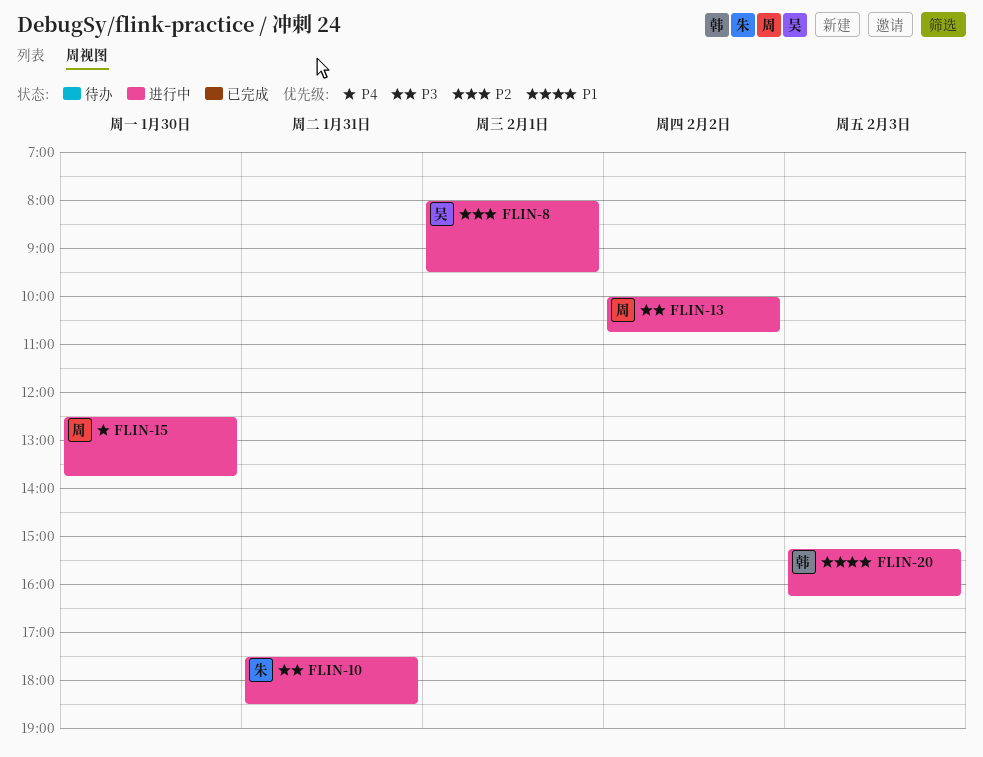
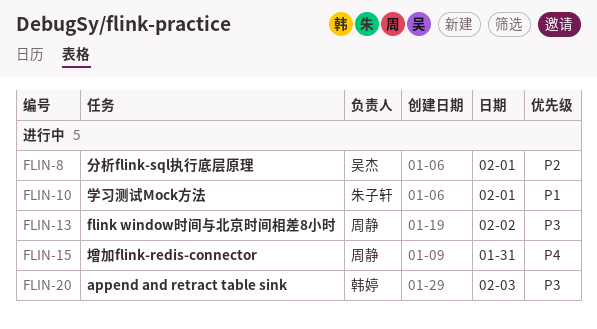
FLIN-10, priority: P3 -> P1
FLIN-10, day: Jan 31 -> Feb 1
FLIN-15, day: Jan 30 -> Jan 31
FLIN-20, priority: P1 -> P3

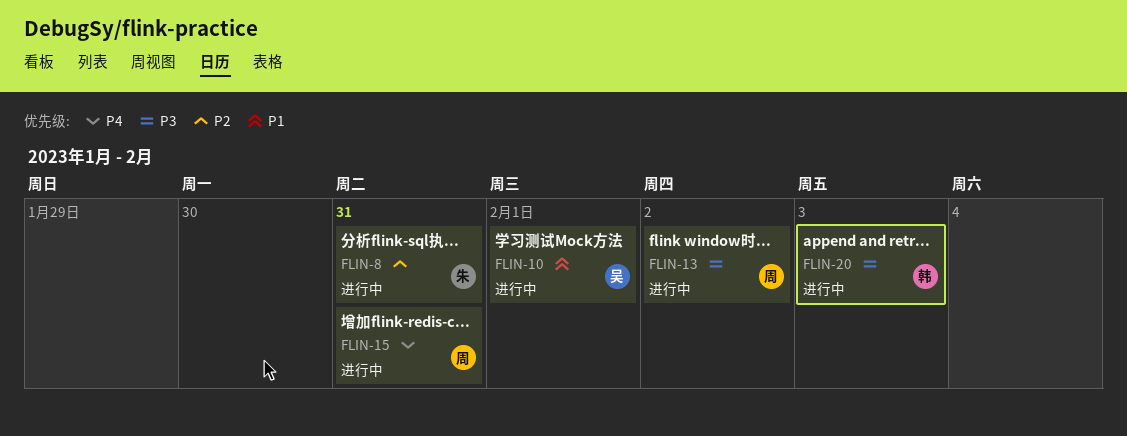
FLIN-8, owner: 吴杰 -> 朱子轩
FLIN-8, day: Feb 1 -> Jan 31
FLIN-10, owner: 朱子轩 -> 吴杰

